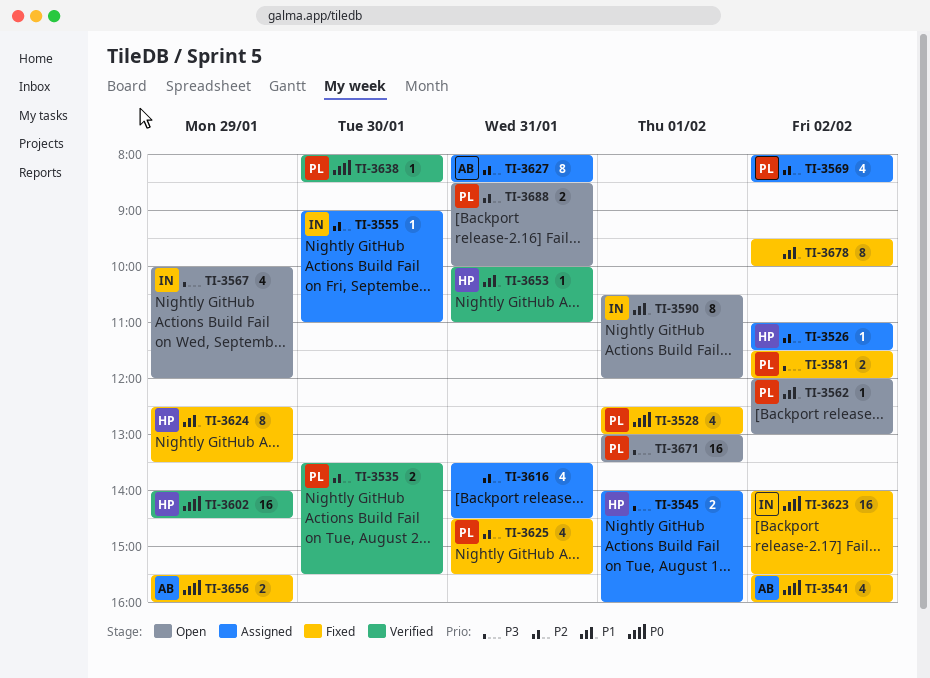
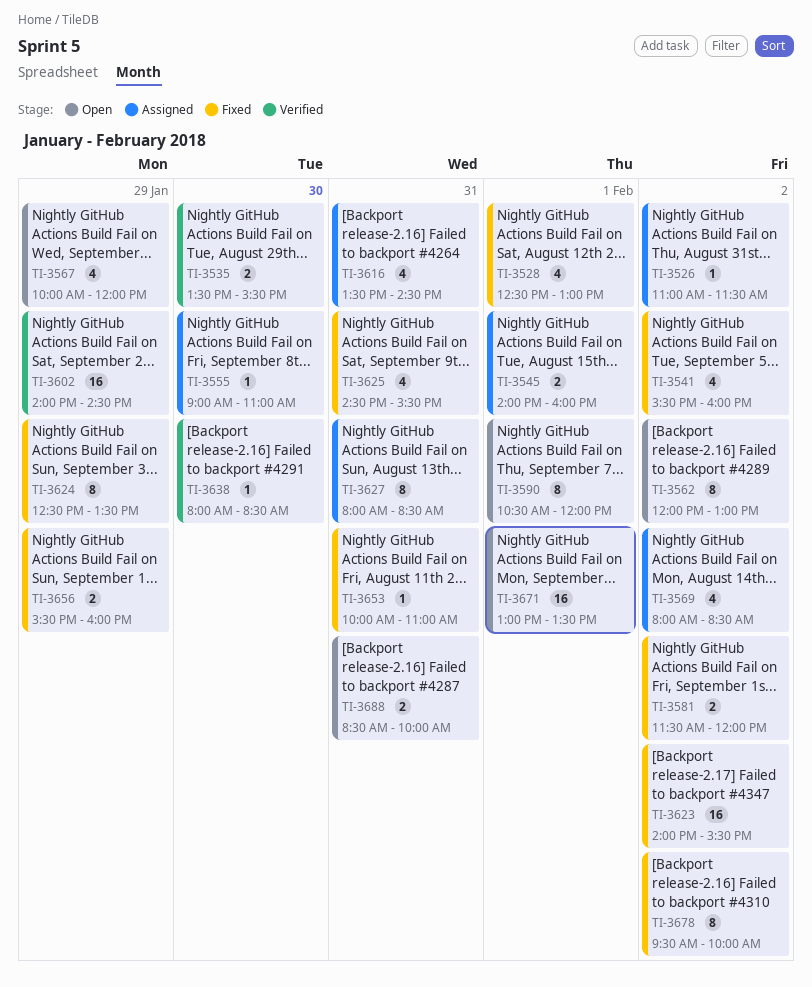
TI-3562, estimate: 1 -> 8
TI-3653, status: Verified -> Fixed

